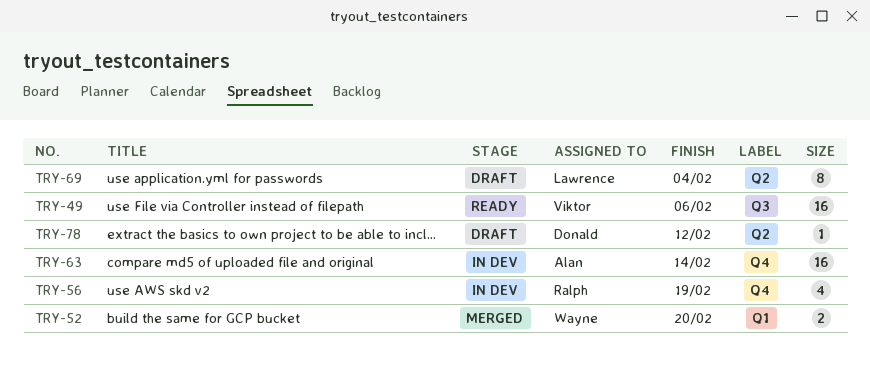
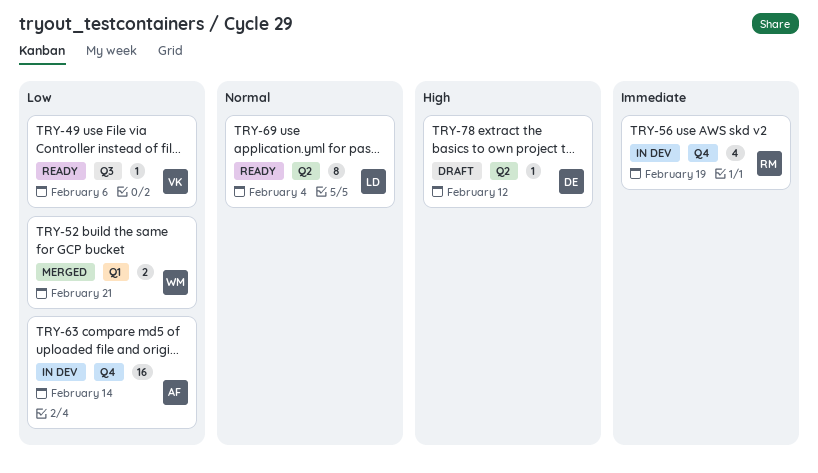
TRY-49, estimate: 16 -> 1
TRY-52, due: Feb 20 -> Feb 21
TRY-69, status: Draft -> Ready

